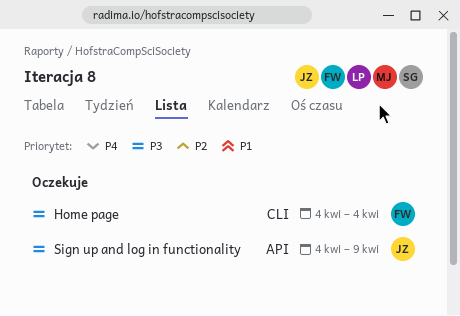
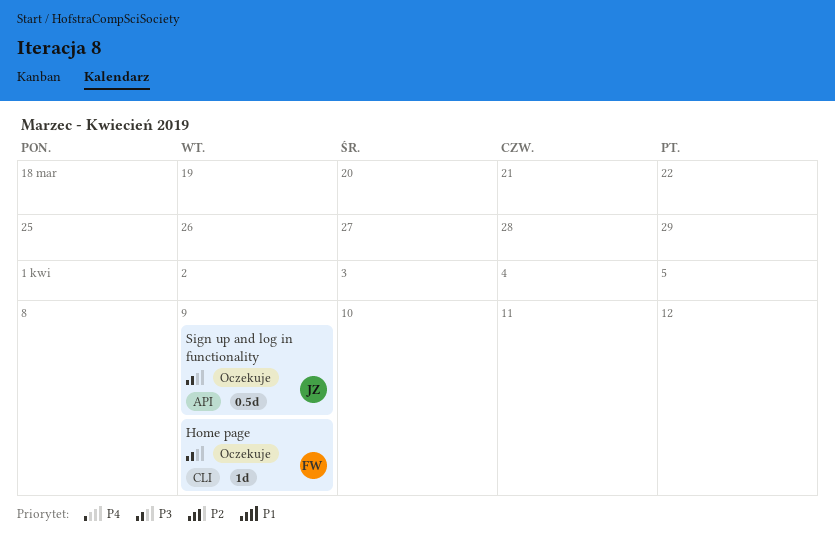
Home page, due: Apr 4 -> Apr 9

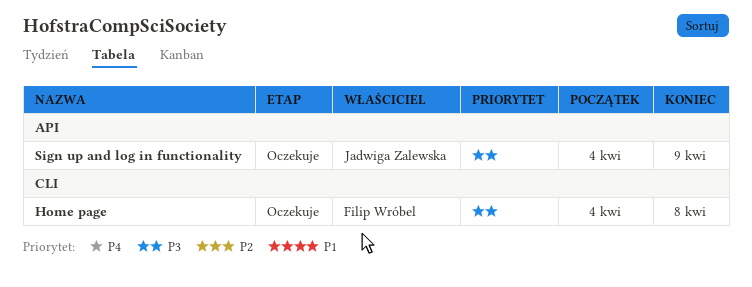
Home page, due: Apr 9 -> Apr 8

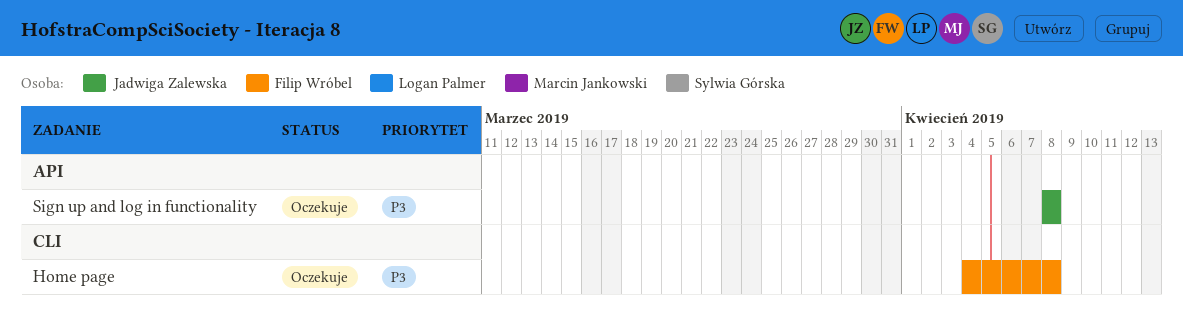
Sign up and log in functionality, start: Apr 4 -> Apr 8
Sign up and log in functionality, due: Apr 9 -> Apr 8

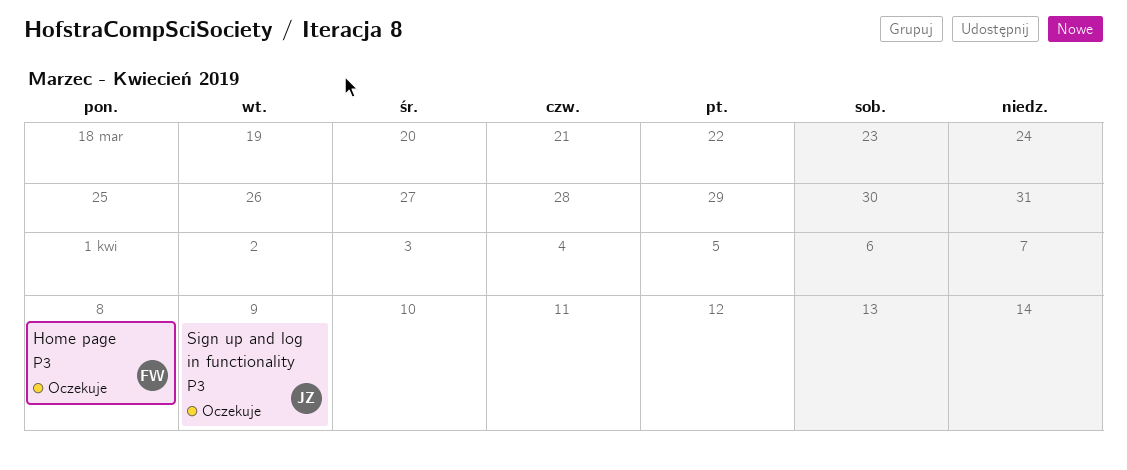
Sign up and log in functionality, due: Apr 8 -> Apr 9

